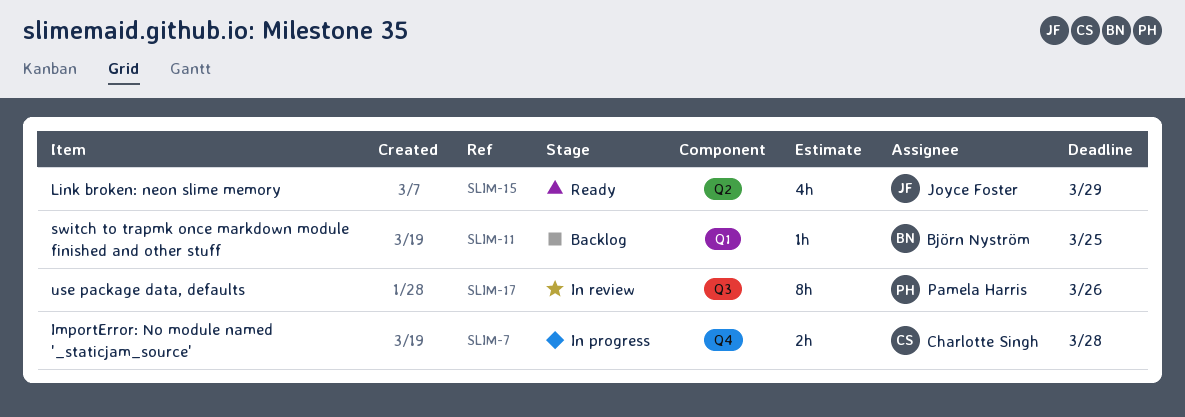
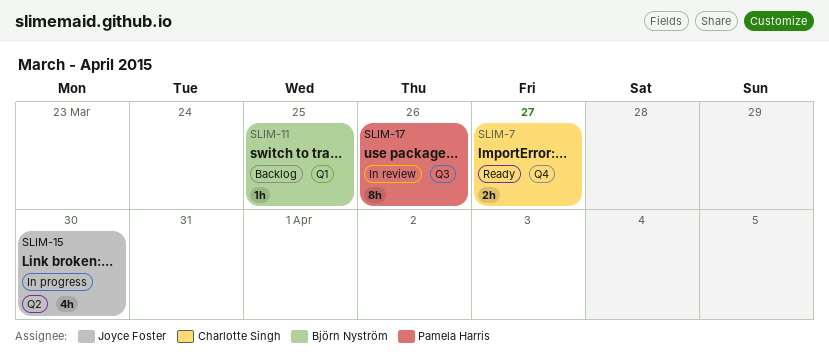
SLIM-7, status: In progress -> Ready
SLIM-7, due: Mar 28 -> Mar 27
SLIM-15, status: Ready -> In progress
SLIM-15, due: Mar 29 -> Mar 30

